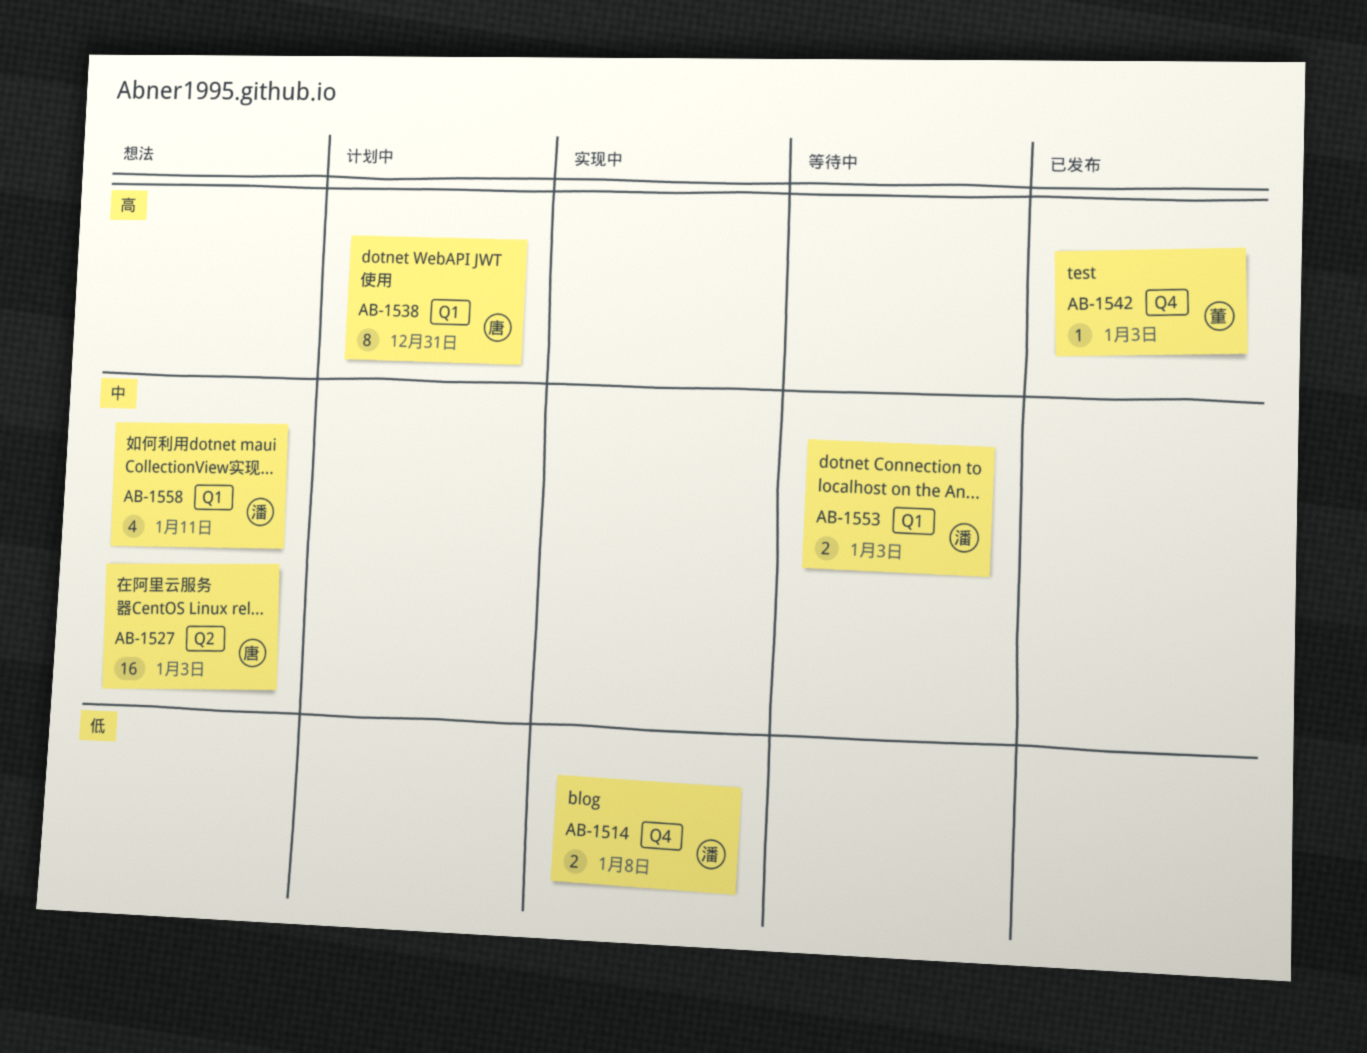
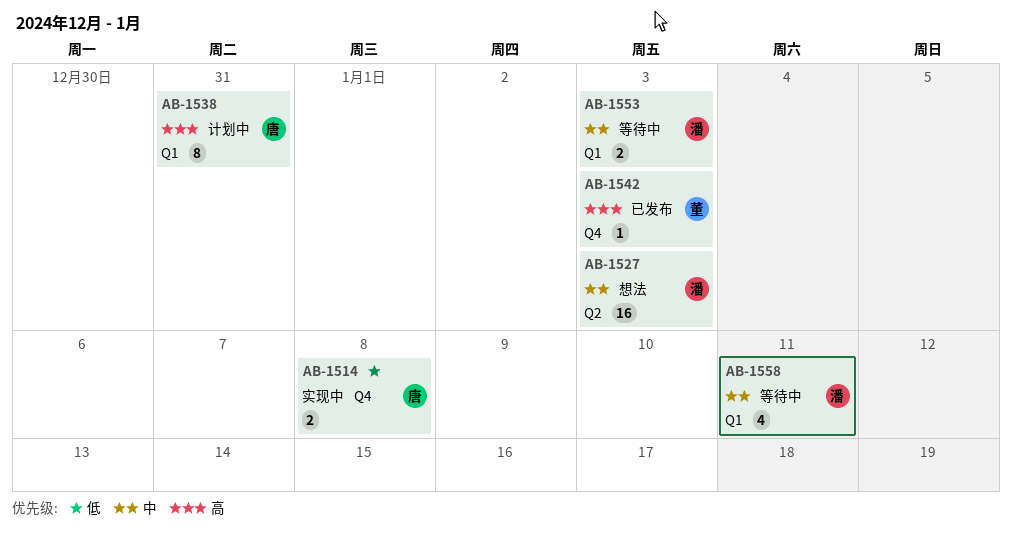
AB-1514, owner: 潘 -> 唐
AB-1527, owner: 唐 -> 潘
AB-1558, status: 想法 -> 等待中

